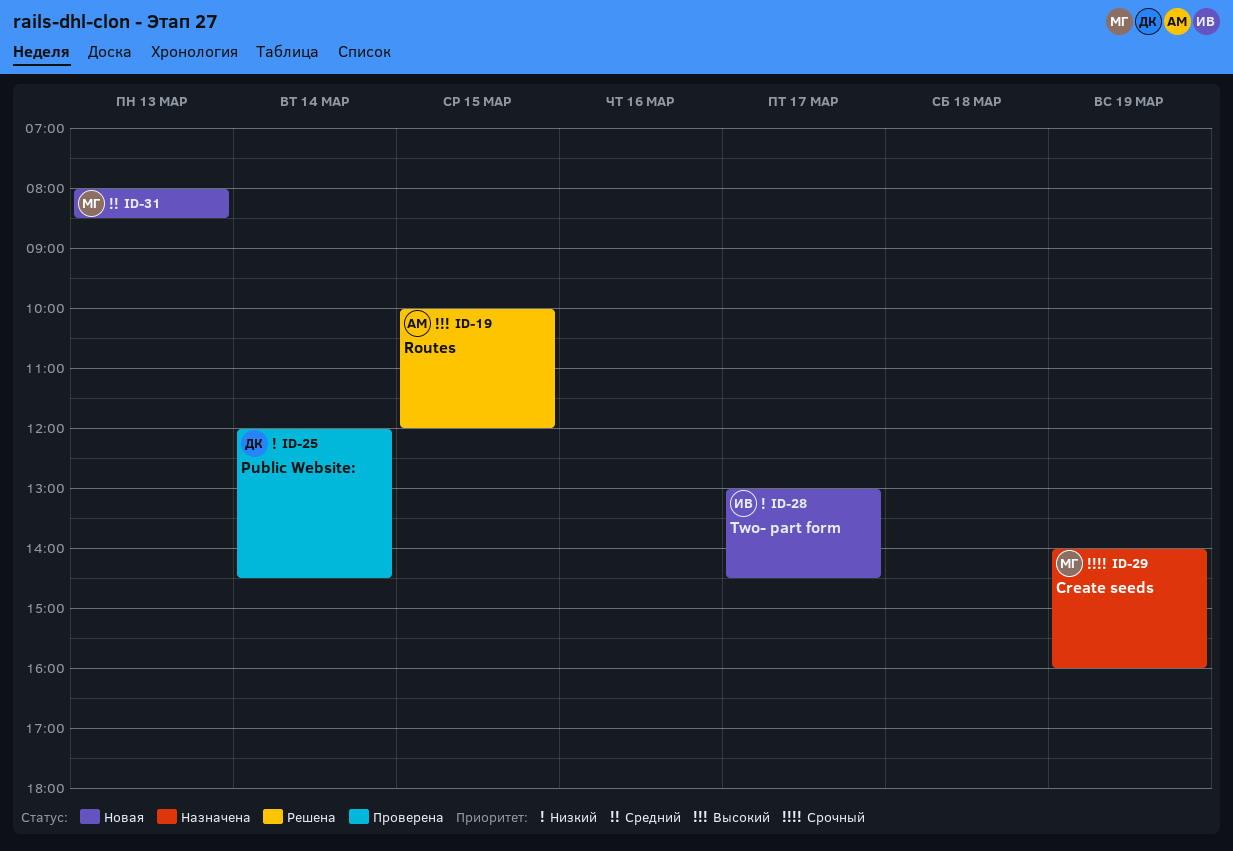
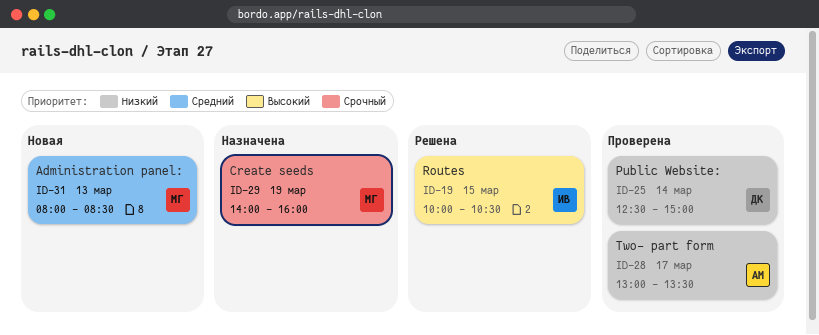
ID-19, owner: АМ -> ИВ
ID-19, ends: 12:00 -> 10:30
ID-25, begins: 12:00 -> 12:30
ID-25, ends: 14:30 -> 15:00
ID-28, status: Новая -> Проверена
ID-28, owner: ИВ -> АМ
ID-28, ends: 14:30 -> 13:30

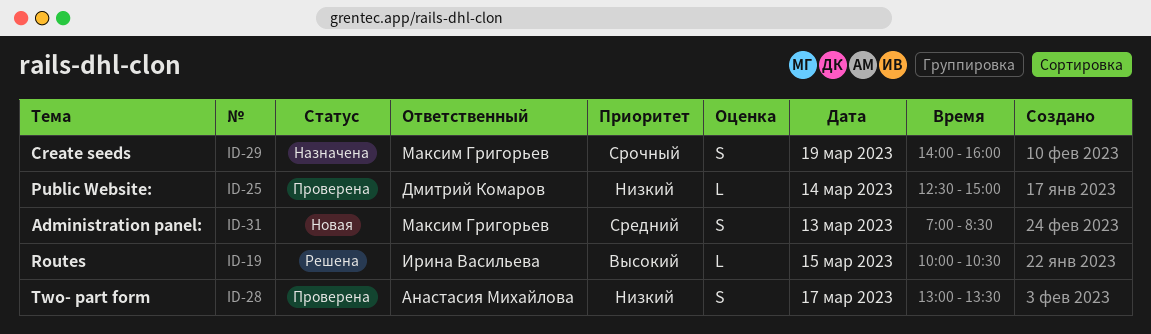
ID-31, begins: 08:00 -> 07:00

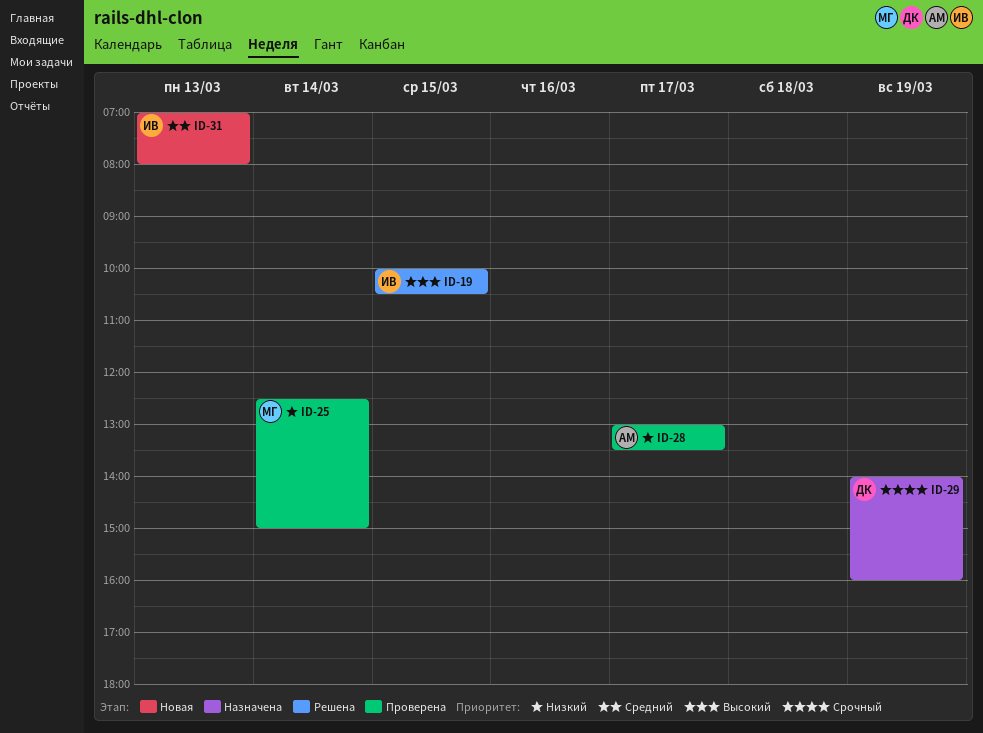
ID-25, owner: Дмитрий Комаров -> Максим Григорьев
ID-29, owner: Максим Григорьев -> Дмитрий Комаров
ID-31, owner: Максим Григорьев -> Ирина Васильева
ID-31, ends: 08:30 -> 08:00

